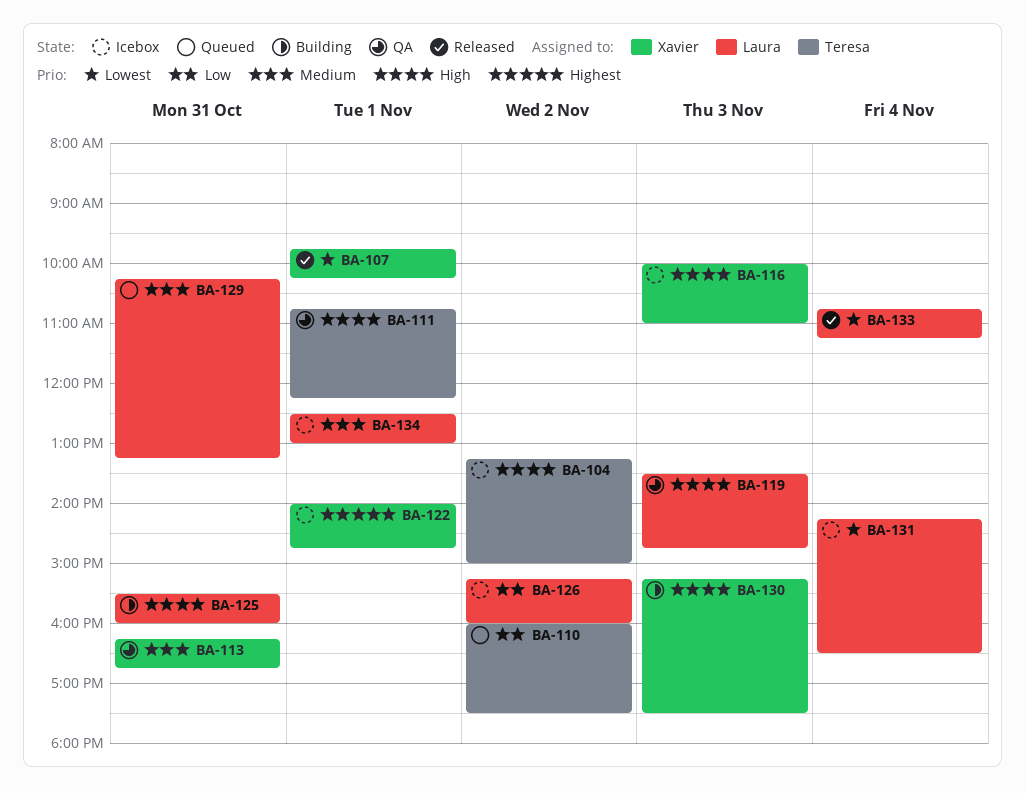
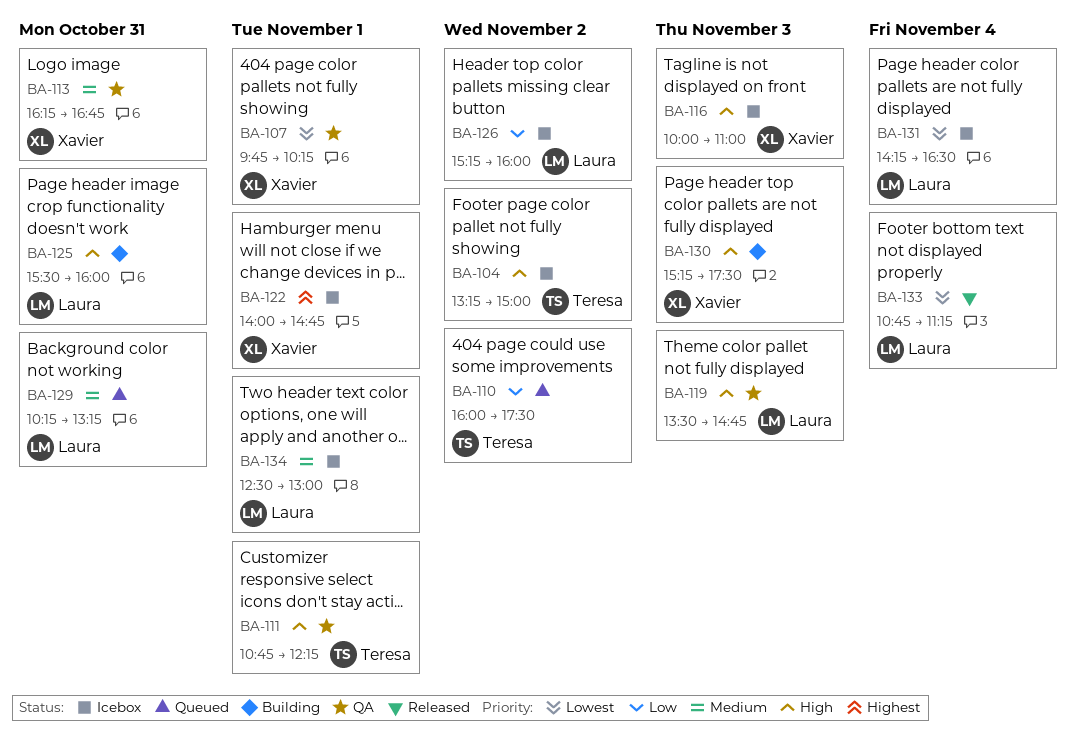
BA-107, status: Released -> QA

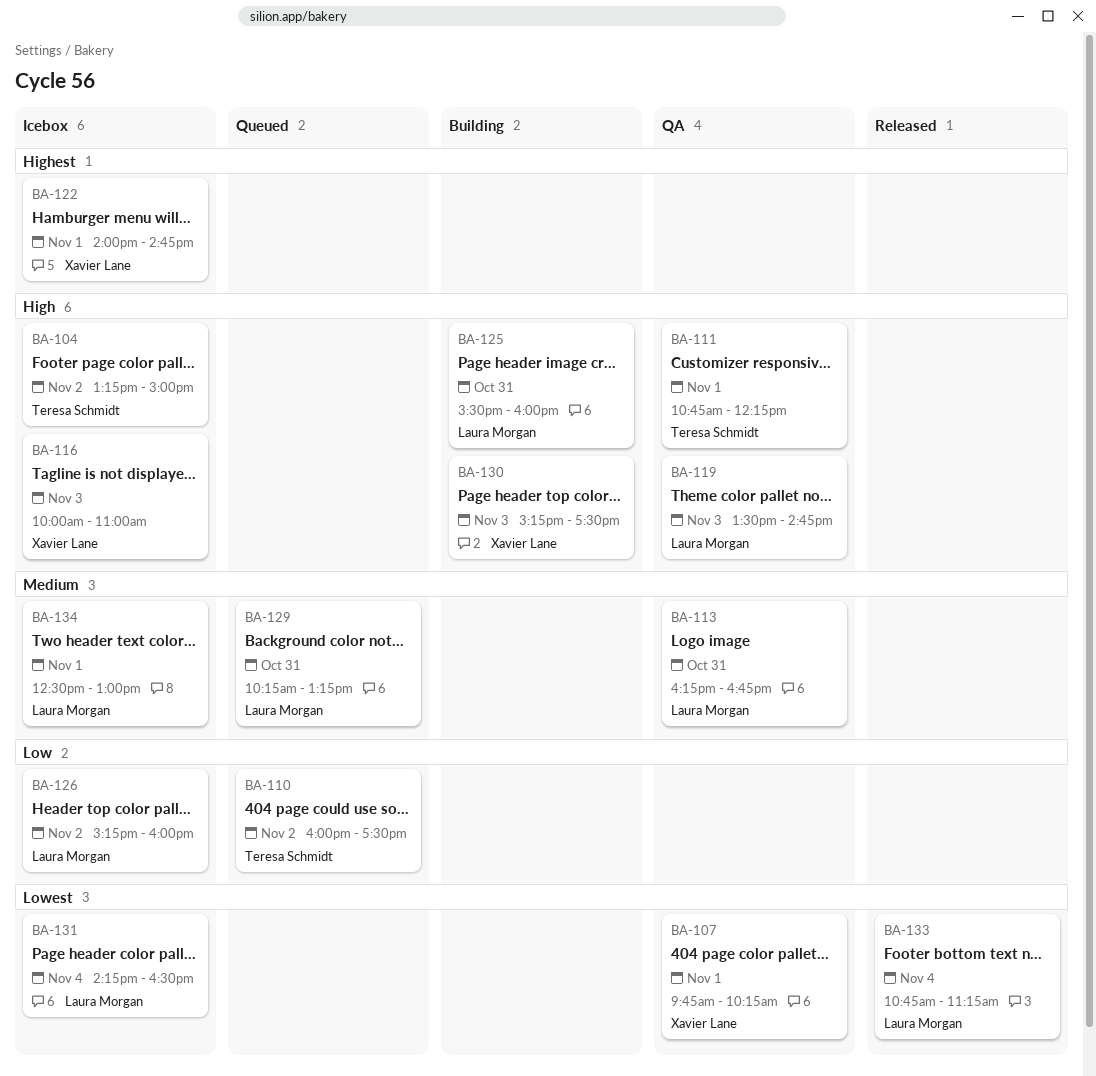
BA-113, owner: Xavier Lane -> Laura Morgan

